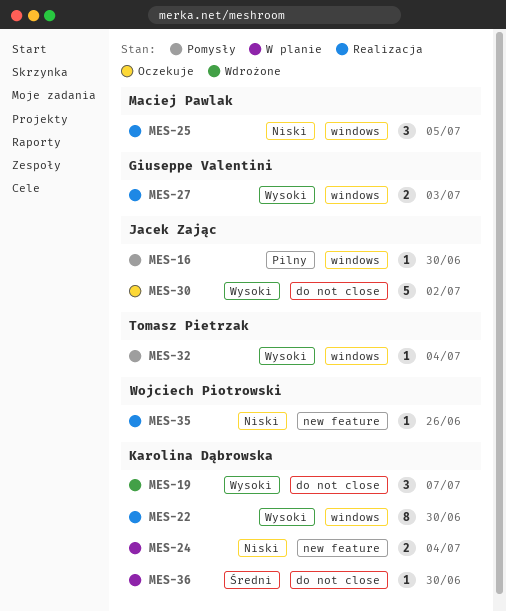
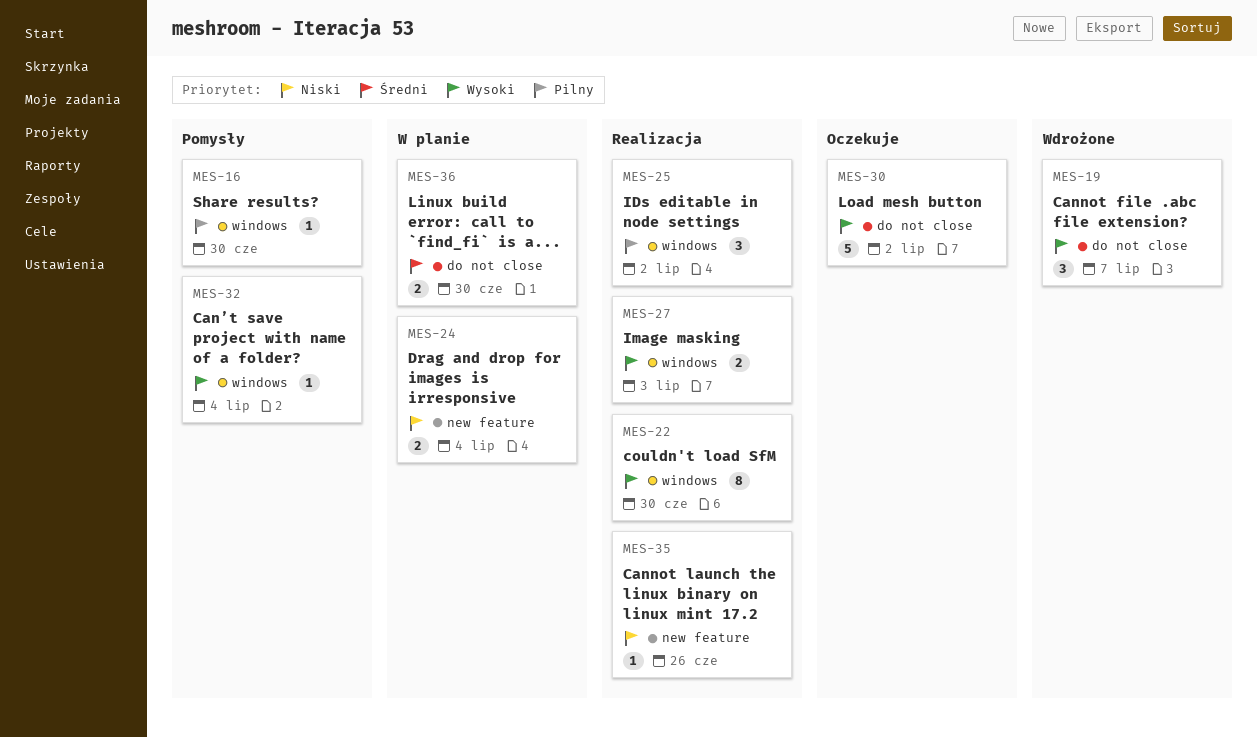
MES-25, priority: Niski -> Pilny
MES-25, due: Jul 5 -> Jul 2
MES-36, estimate: 1 -> 2

